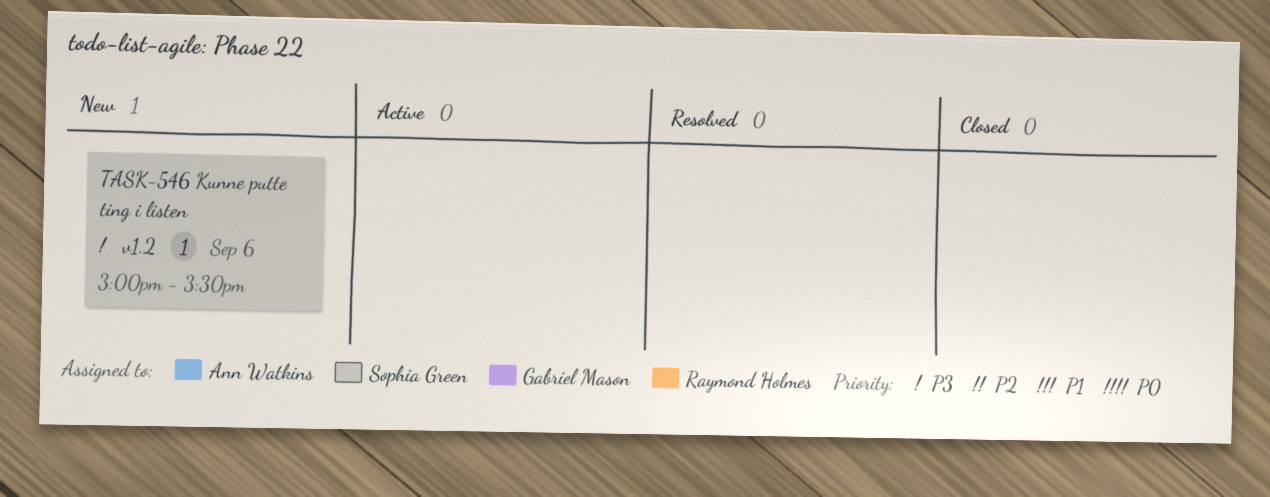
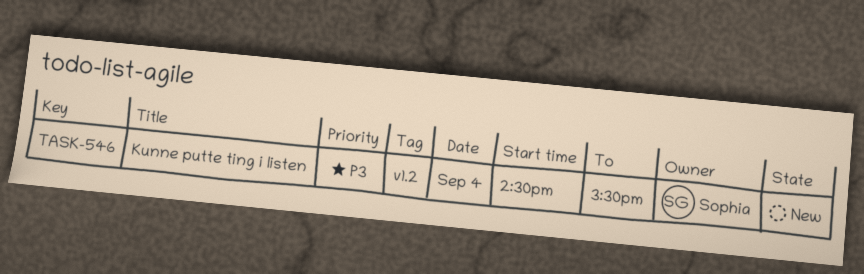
TASK-546, day: Sep 6 -> Sep 4
TASK-546, begins: 15:00 -> 14:30

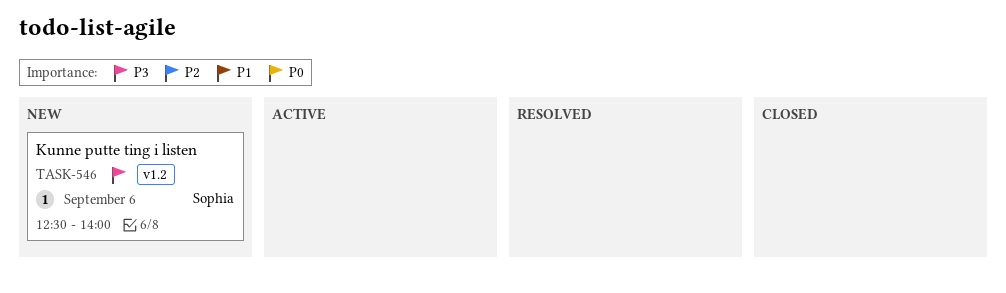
TASK-546, day: Sep 4 -> Sep 6
TASK-546, begins: 14:30 -> 12:30
TASK-546, ends: 15:30 -> 14:00

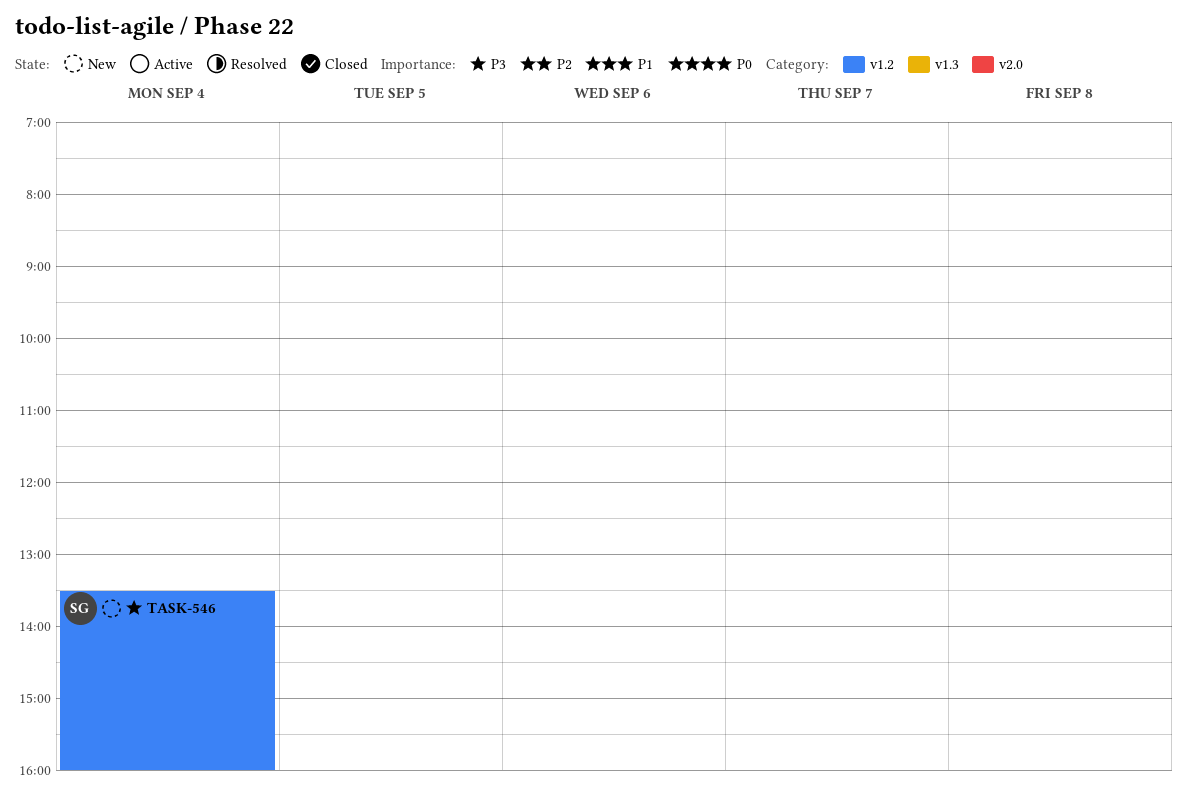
TASK-546, day: Sep 6 -> Sep 4
TASK-546, begins: 12:30 -> 13:30
TASK-546, ends: 14:00 -> 16:00

